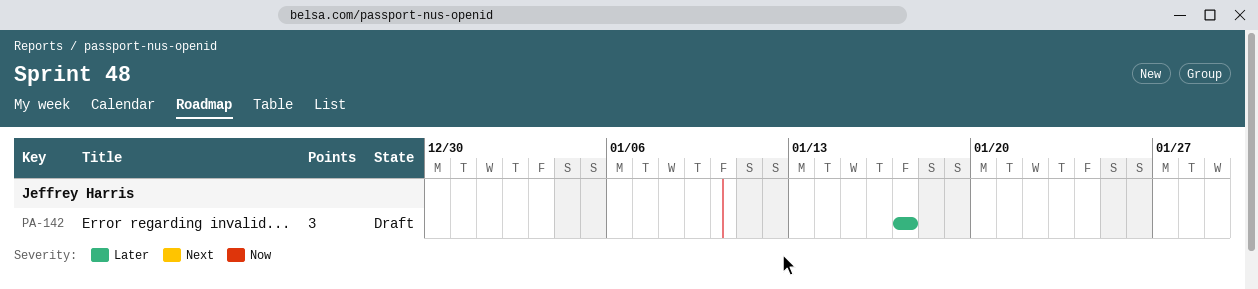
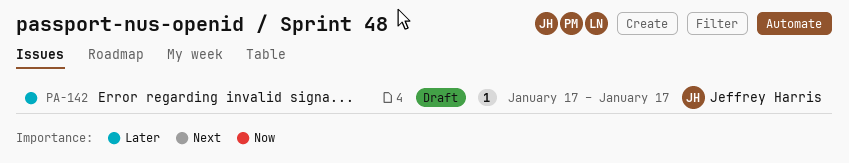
PA-142, estimate: 3 -> 1

